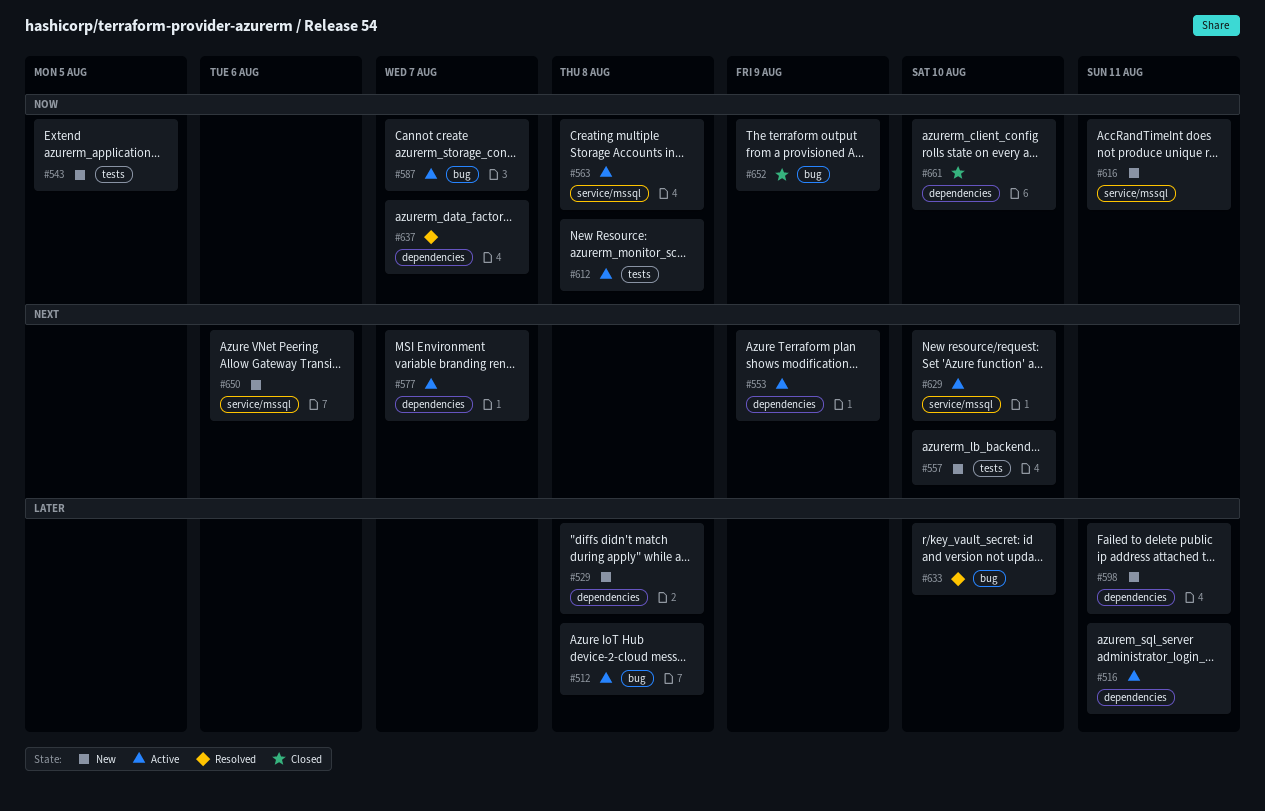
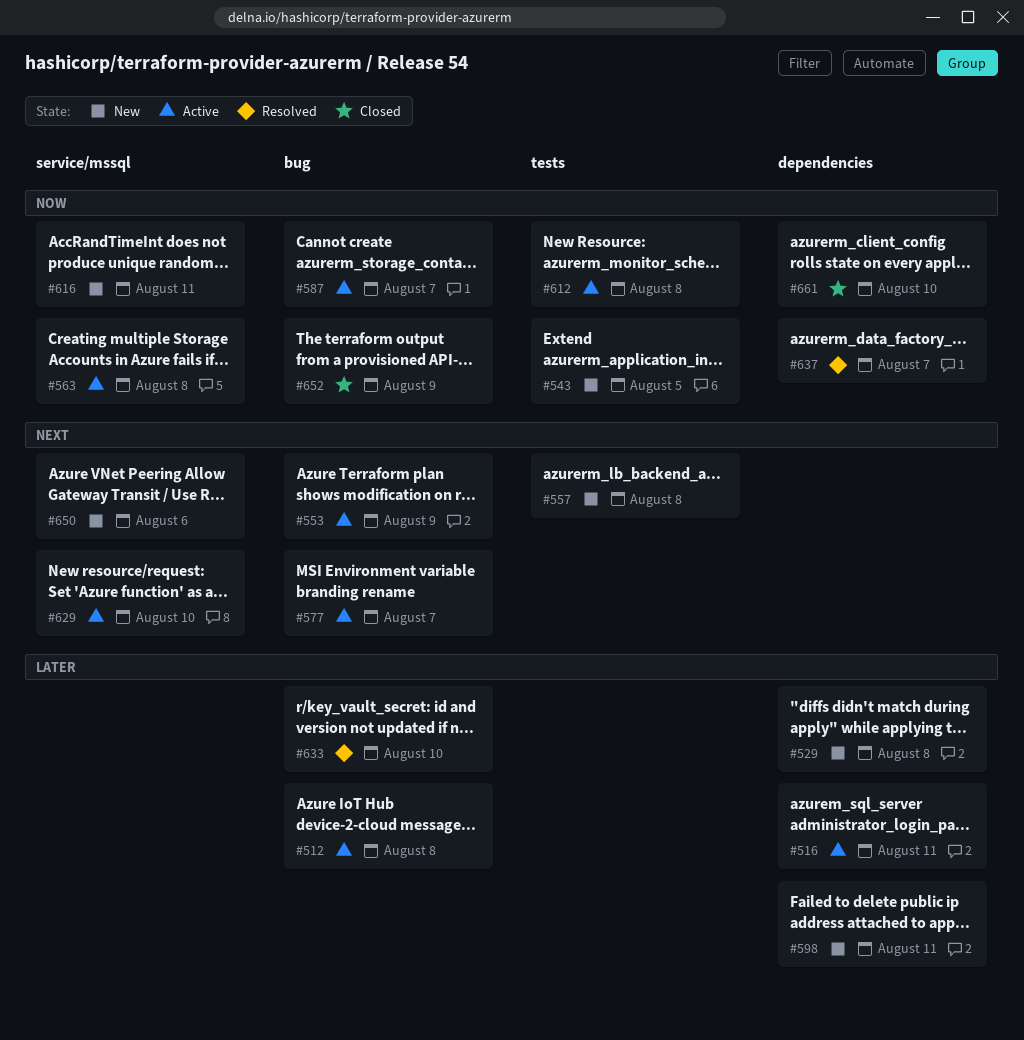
#553, label: dependencies -> bug
#557, due: Aug 10 -> Aug 8
#577, label: dependencies -> bug

